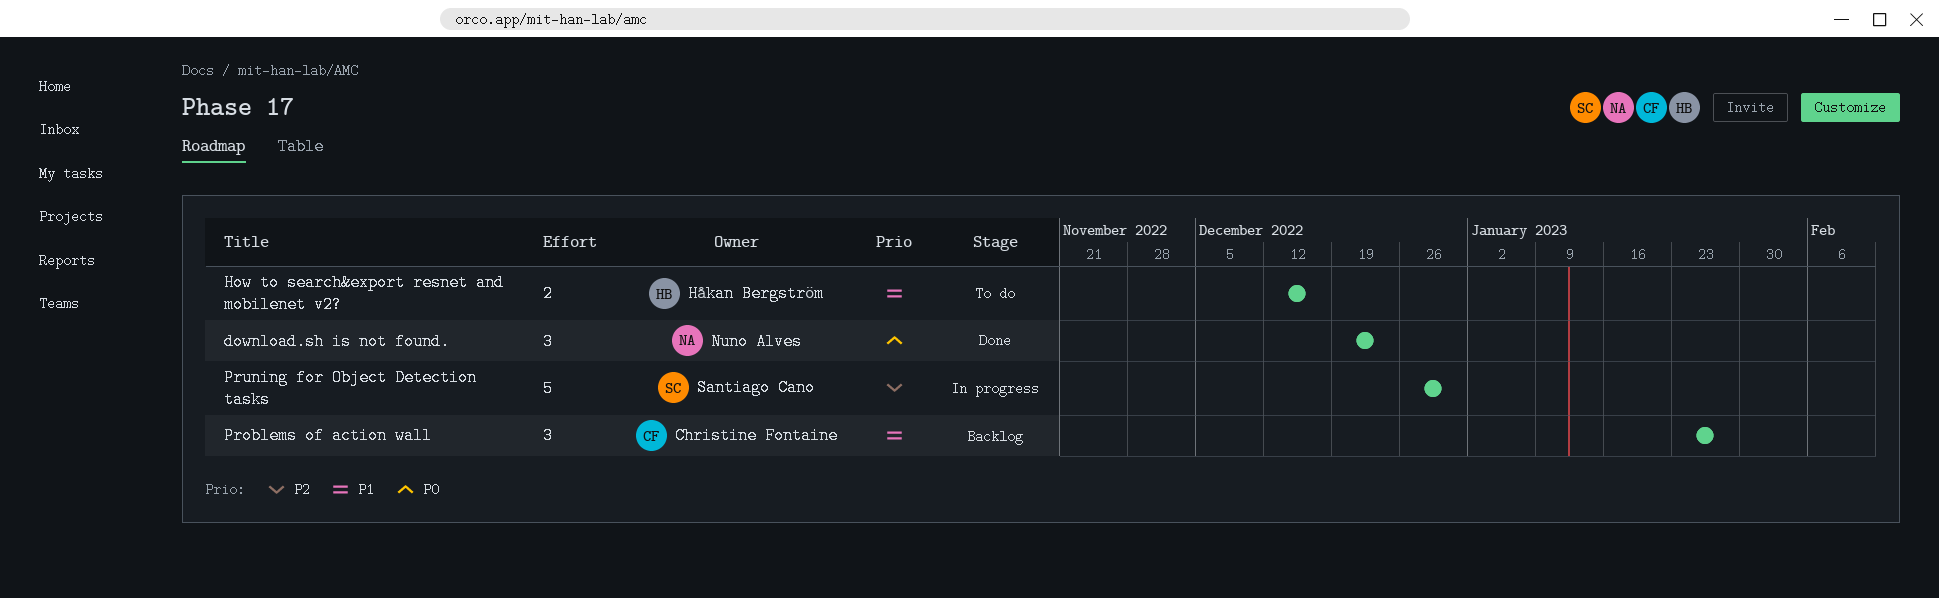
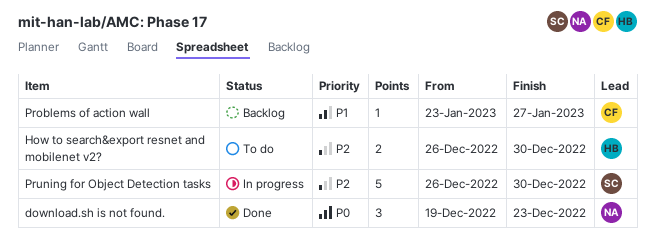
How to search&export resnet and mobilenet v2?, priority: P1 -> P2
How to search&export resnet and mobilenet v2?, start: Dec 12 -> Dec 26
How to search&export resnet and mobilenet v2?, due: Dec 16 -> Dec 30
Problems of action wall, estimate: 3 -> 1

